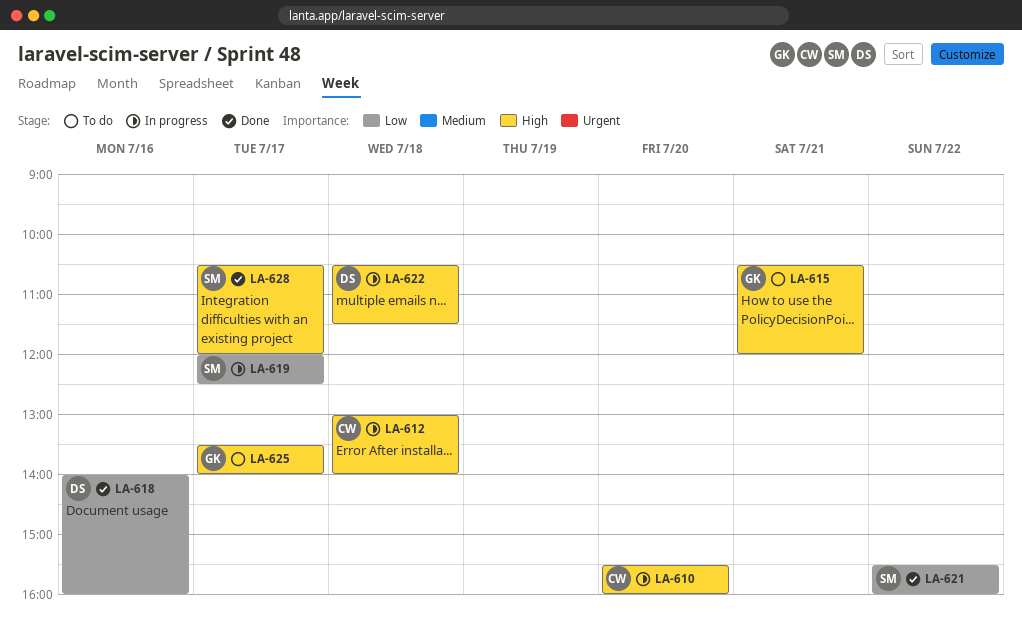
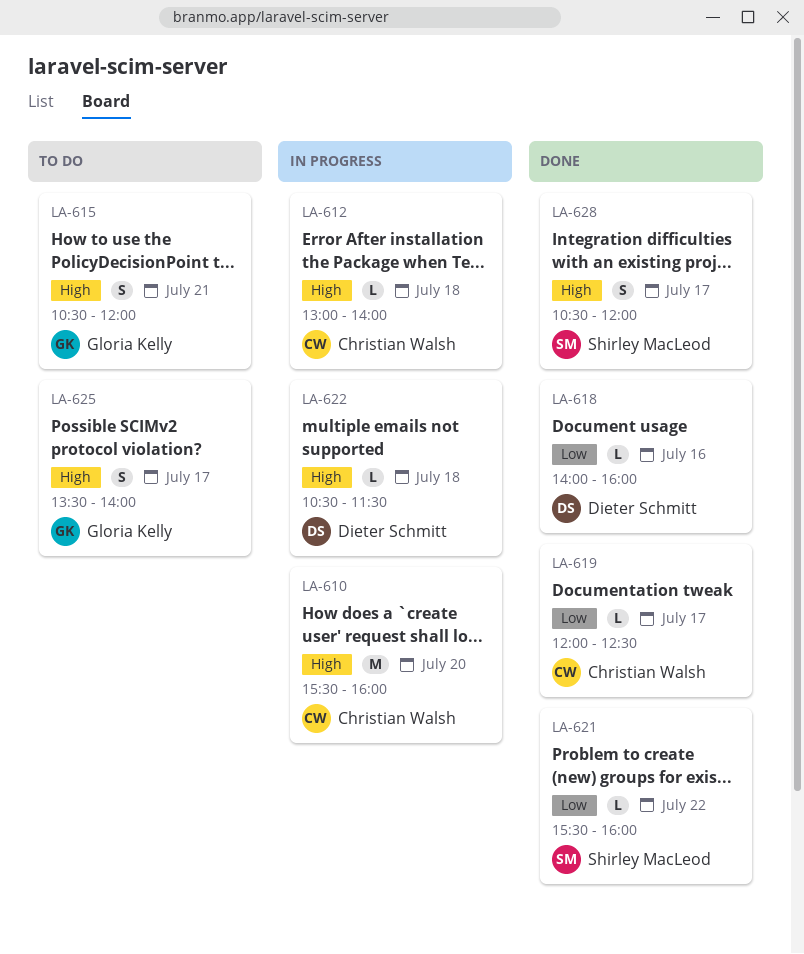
LA-619, status: In progress -> Done
LA-619, owner: Shirley MacLeod -> Christian Walsh

